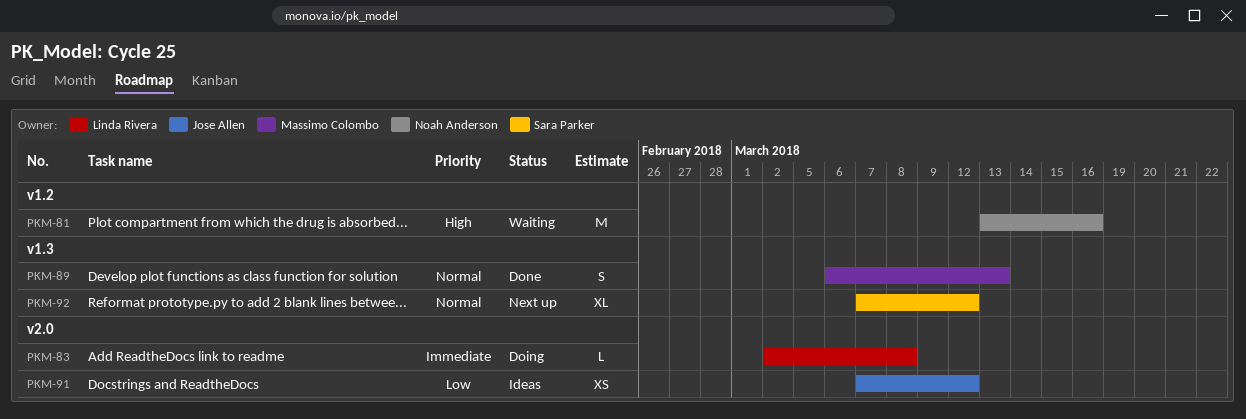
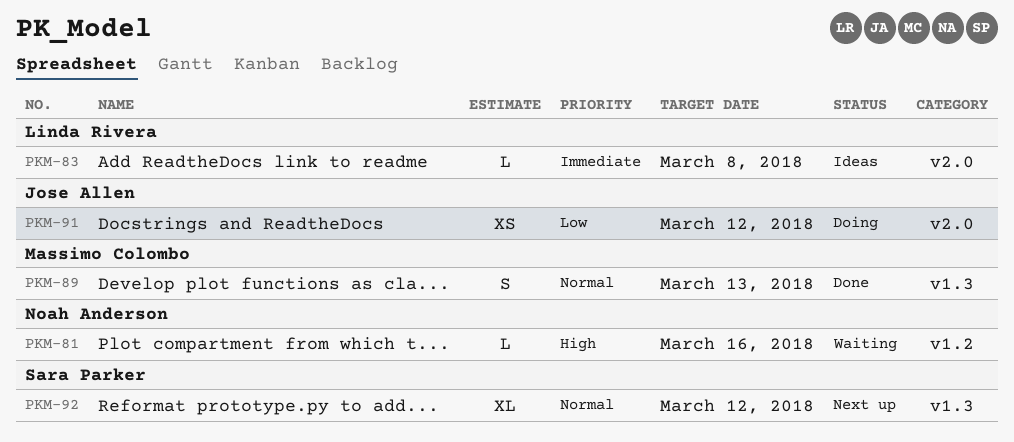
PKM-81, estimate: M -> L
PKM-83, status: Doing -> Ideas
PKM-91, status: Ideas -> Doing

